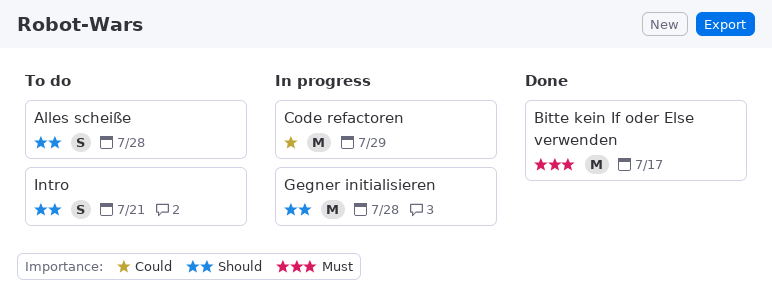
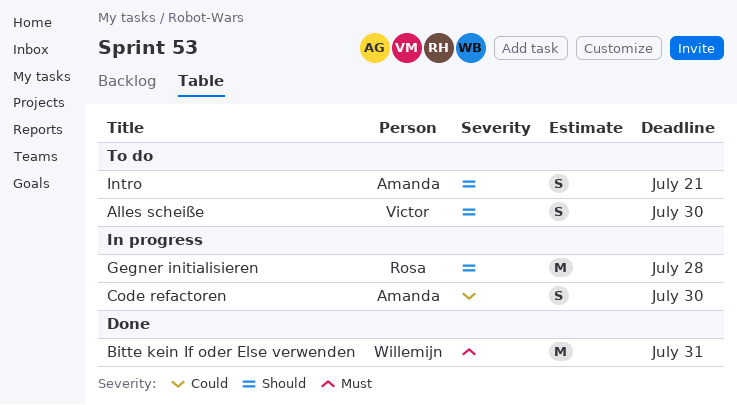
Alles scheiße, due: Jul 28 -> Jul 30
Bitte kein If oder Else verwenden, due: Jul 17 -> Jul 31
Code refactoren, estimate: M -> S
Code refactoren, due: Jul 29 -> Jul 30

